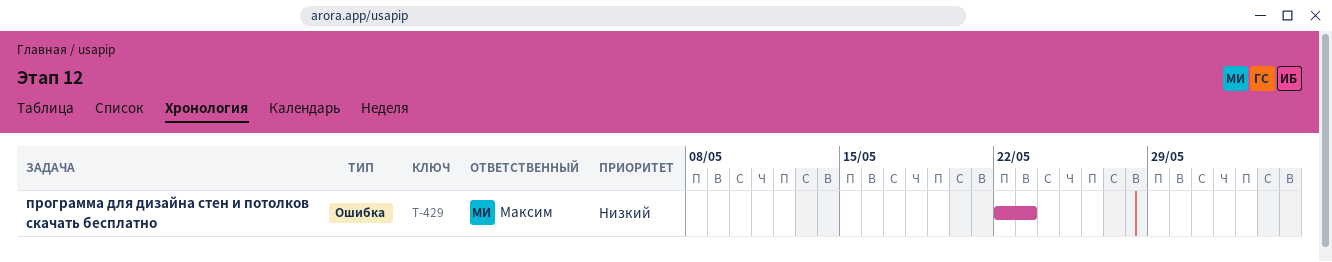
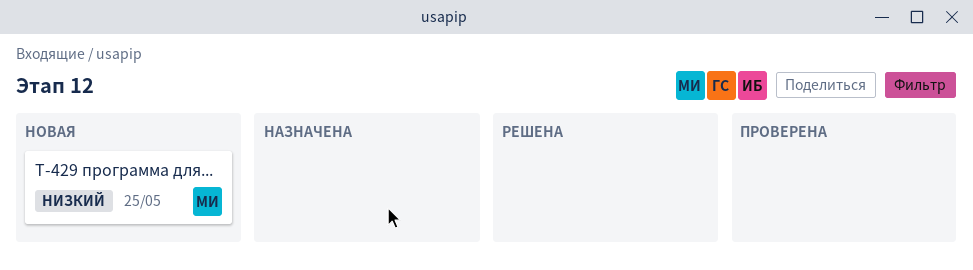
T-429, due: May 23 -> May 25

